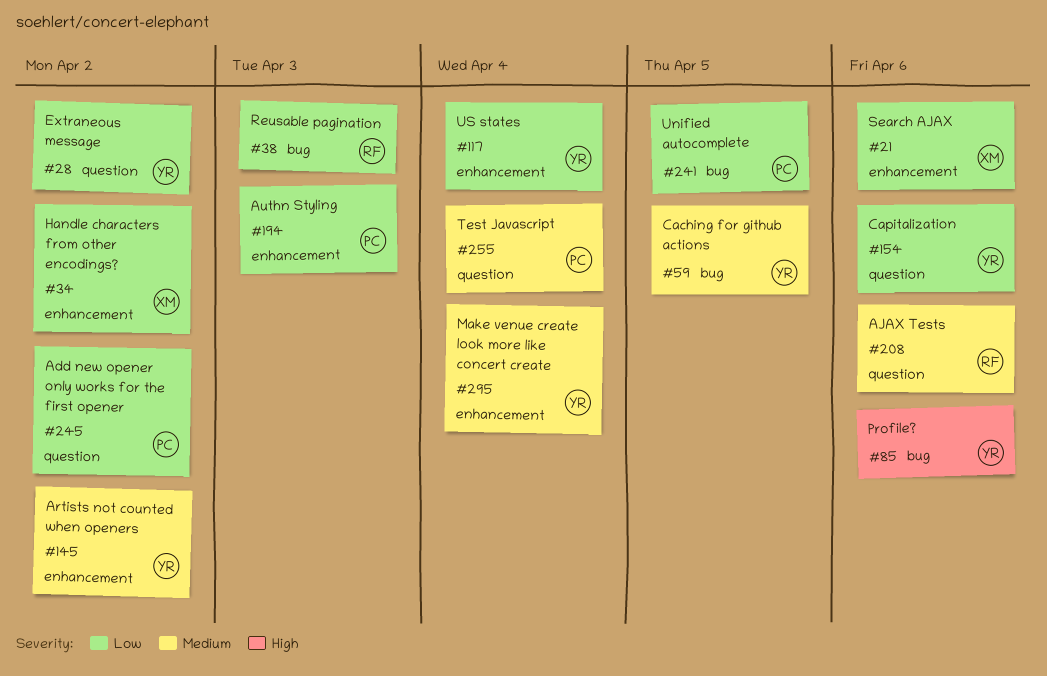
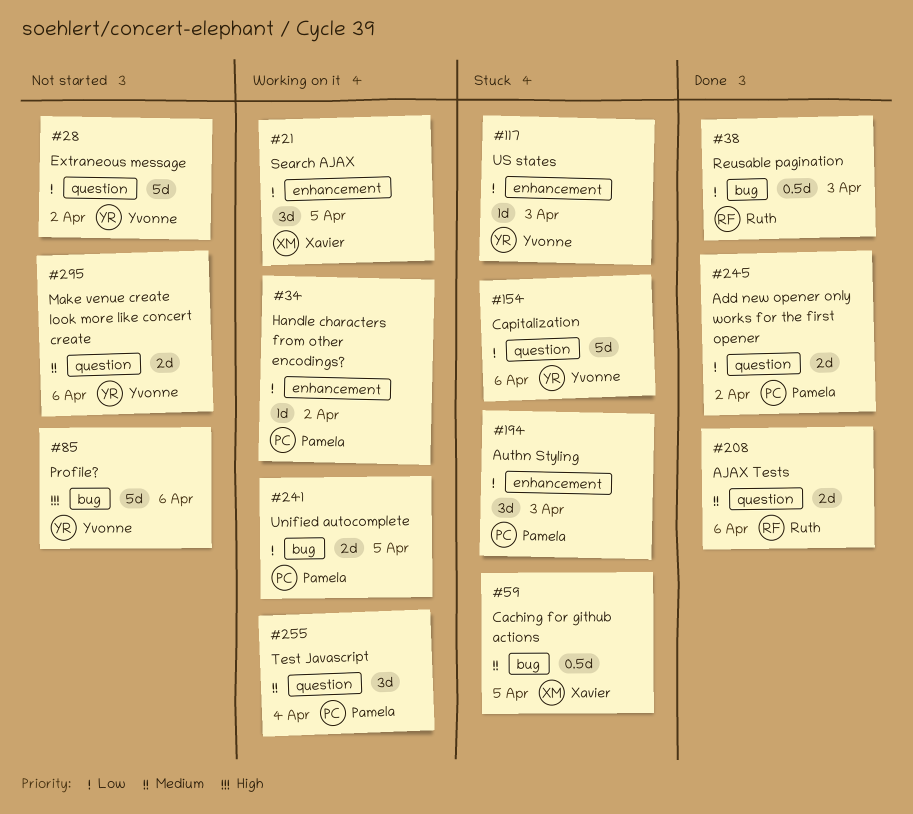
#21, due: Apr 6 -> Apr 5
#34, owner: Xavier -> Pamela
#59, owner: Yvonne -> Xavier
#117, due: Apr 4 -> Apr 3
#145: present -> none
#295, label: enhancement -> question
#295, due: Apr 4 -> Apr 6

